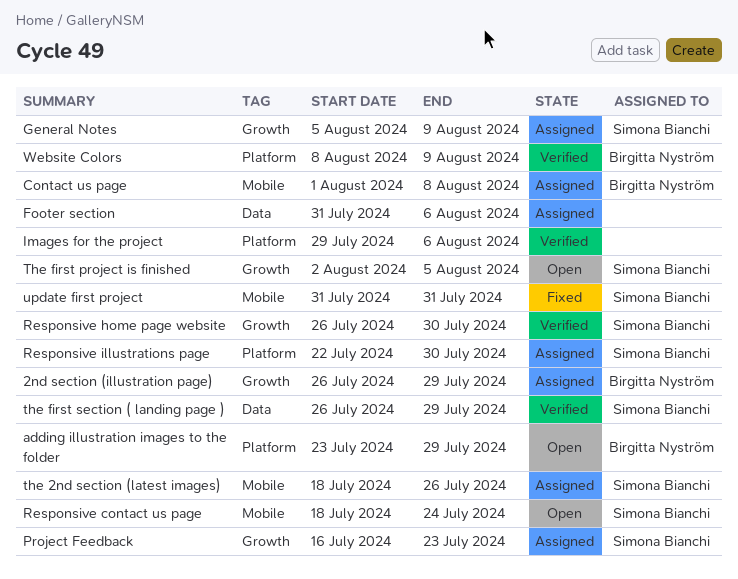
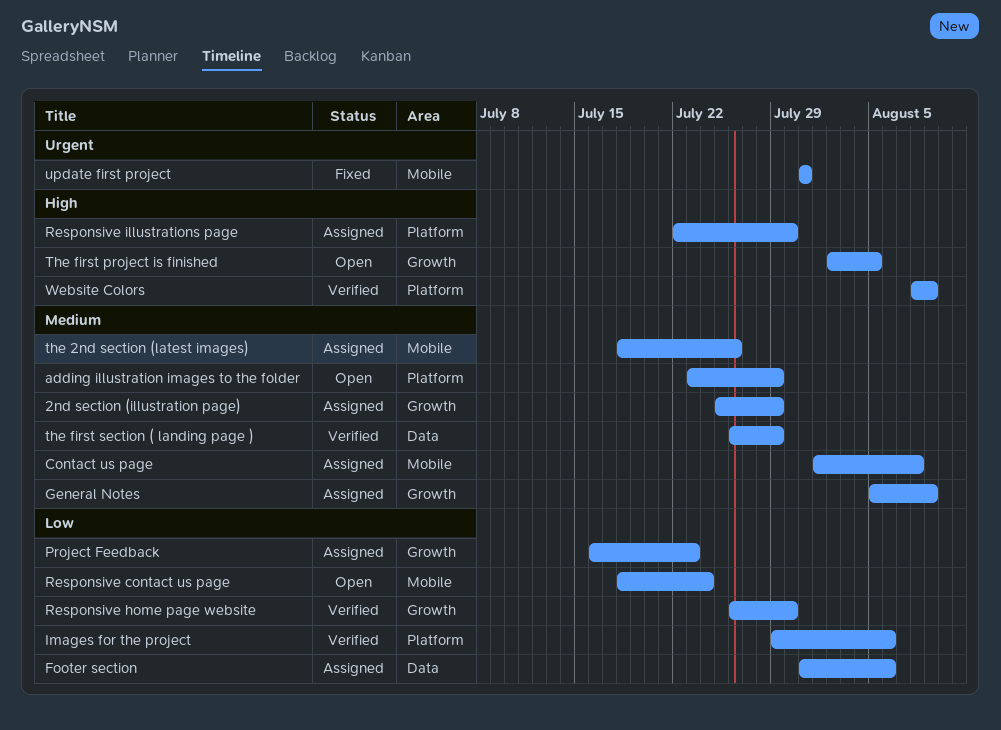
2nd section (illustration page), start: Jul 26 -> Jul 25

